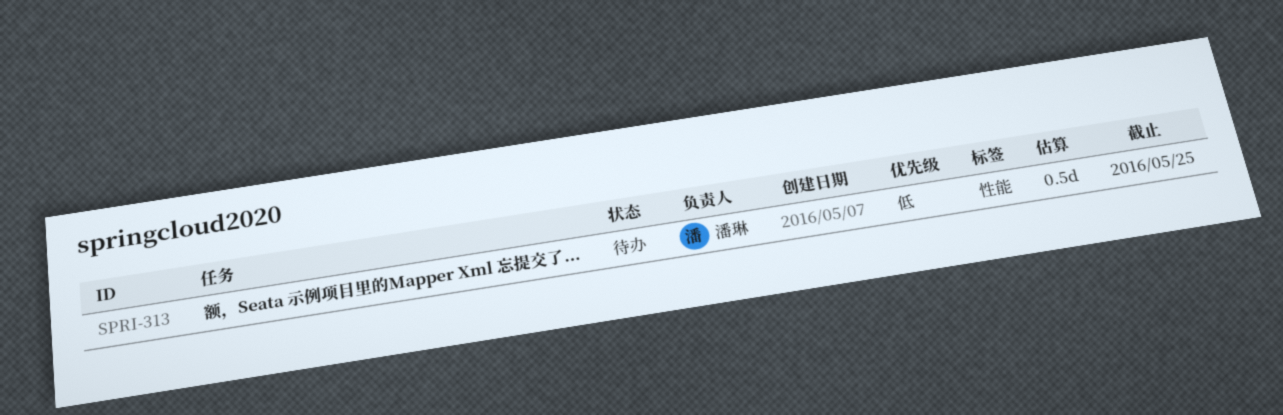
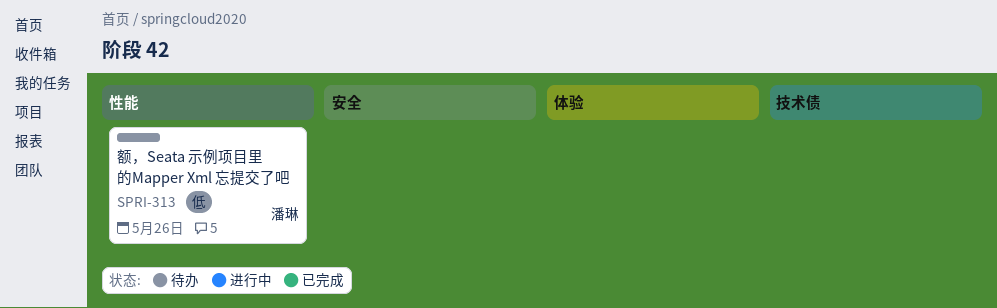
SPRI-313, due: May 25 -> May 26

